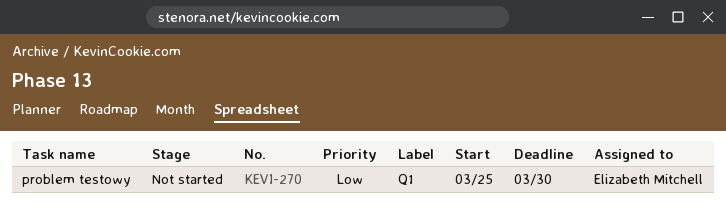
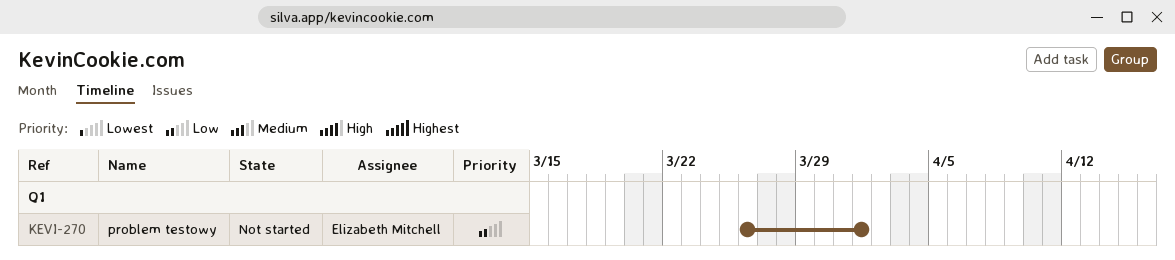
KEVI-270, start: Mar 25 -> Mar 26
KEVI-270, due: Mar 30 -> Apr 1

